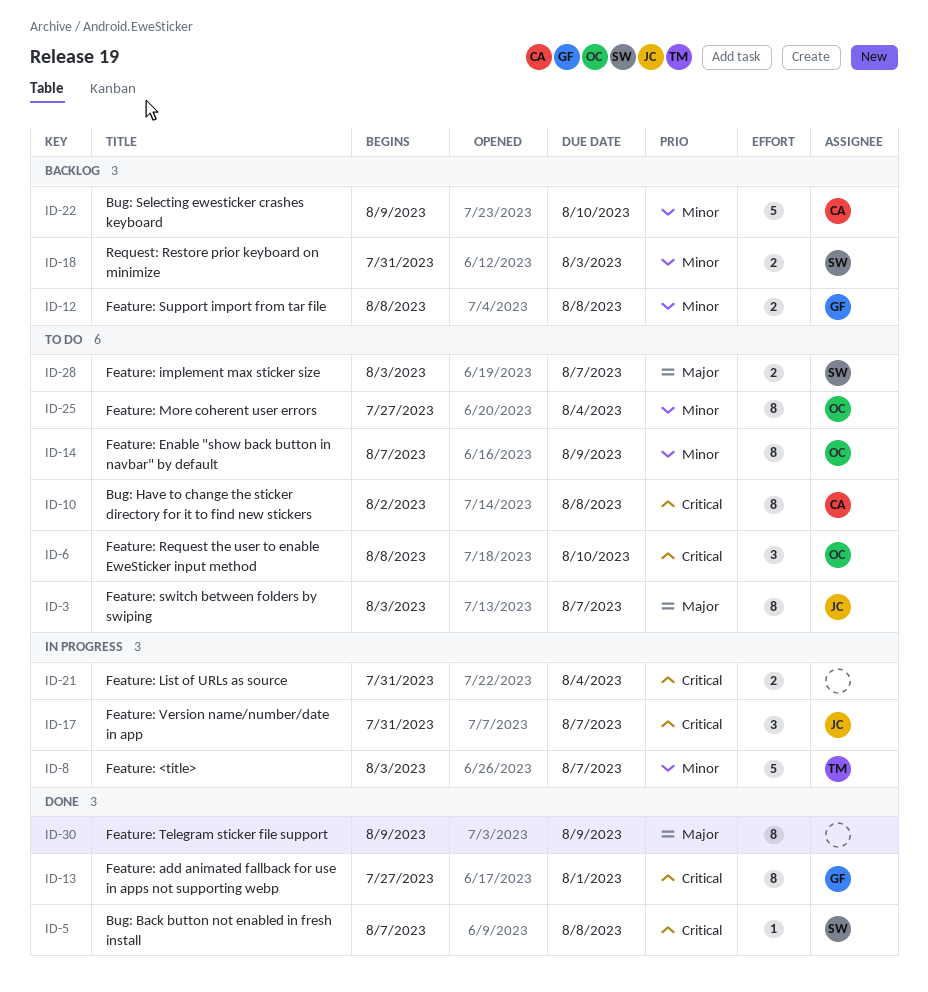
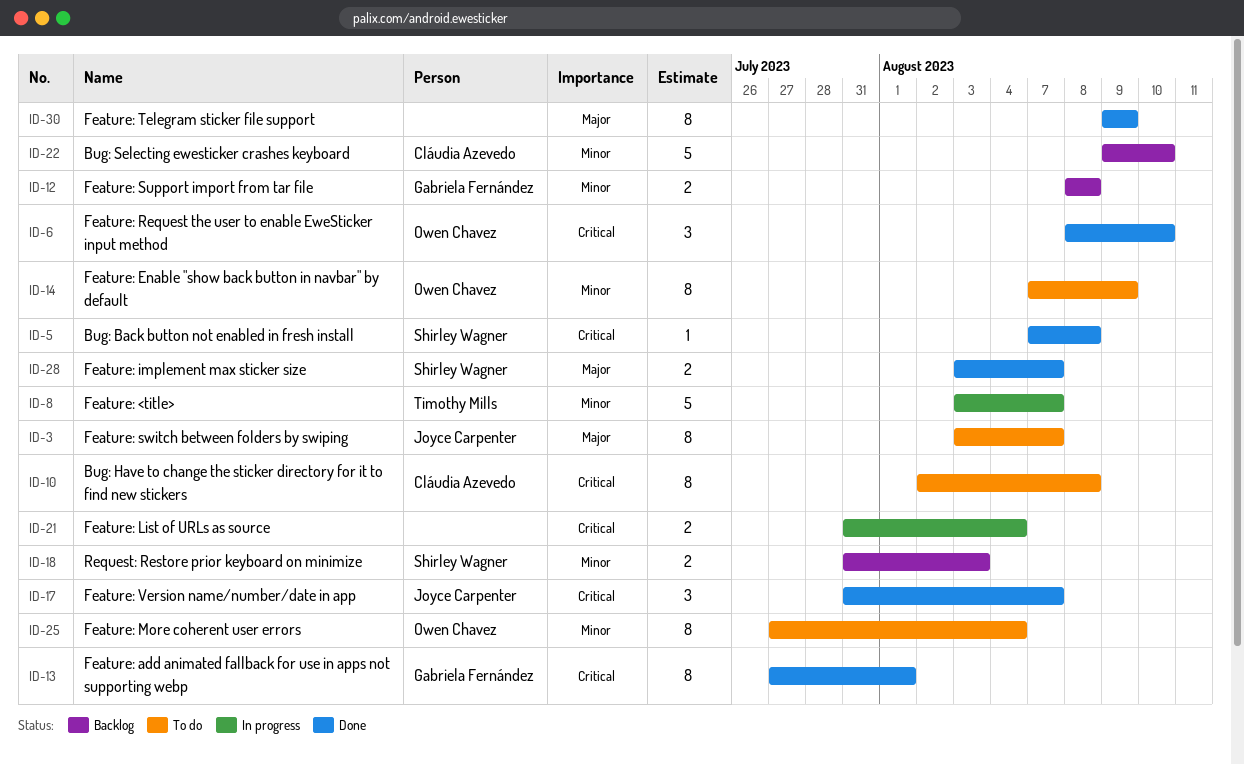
ID-6, status: To do -> Done
ID-17, status: In progress -> Done
ID-28, status: To do -> Done

